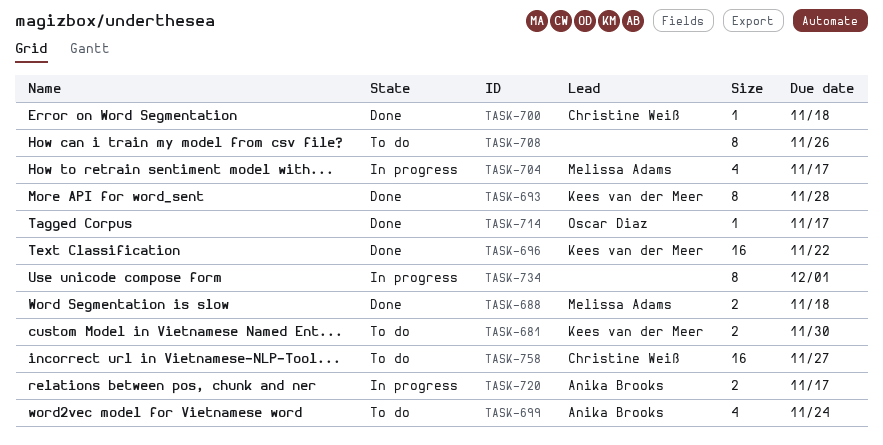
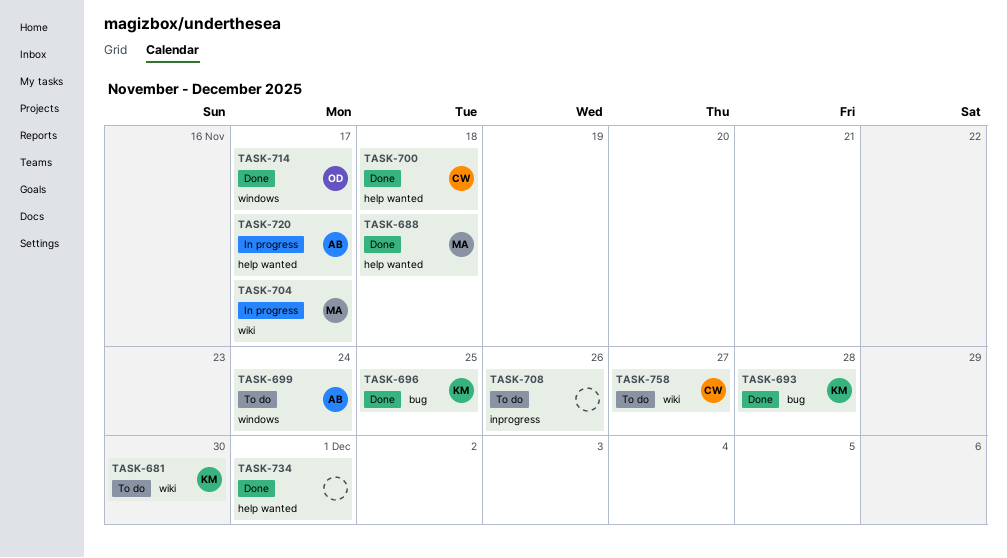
TASK-696, due: Nov 22 -> Nov 25
TASK-734, status: In progress -> Done

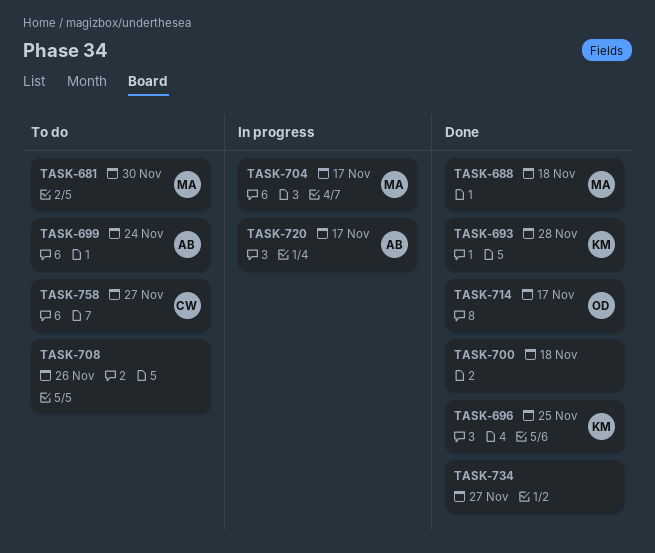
TASK-681, owner: KM -> MA
TASK-700, owner: CW -> none
TASK-734, due: Dec 1 -> Nov 27

